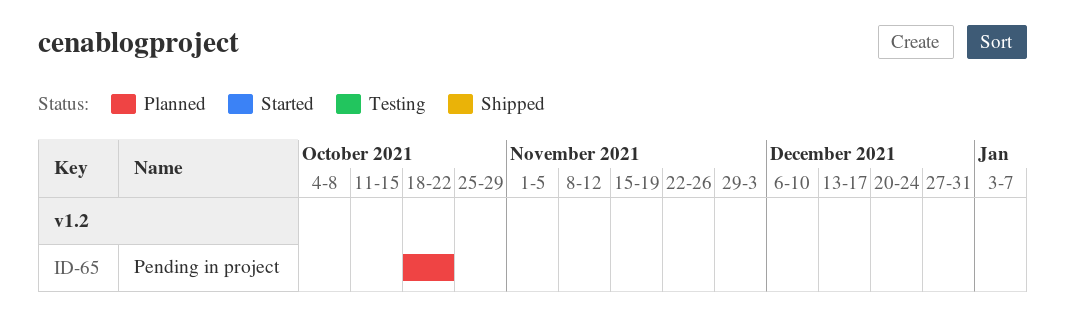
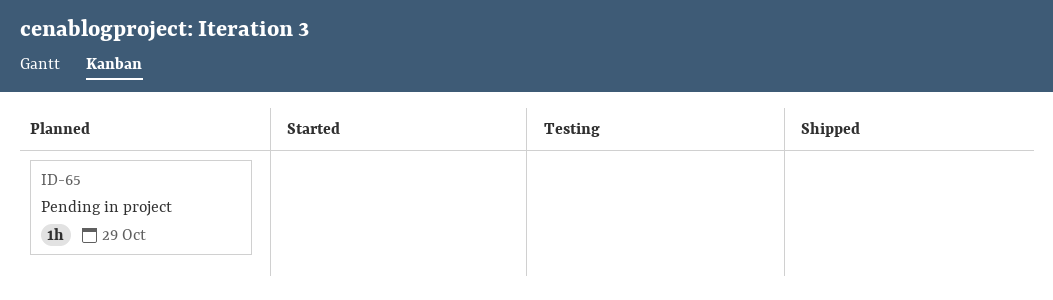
ID-65, due: Oct 22 -> Oct 29

